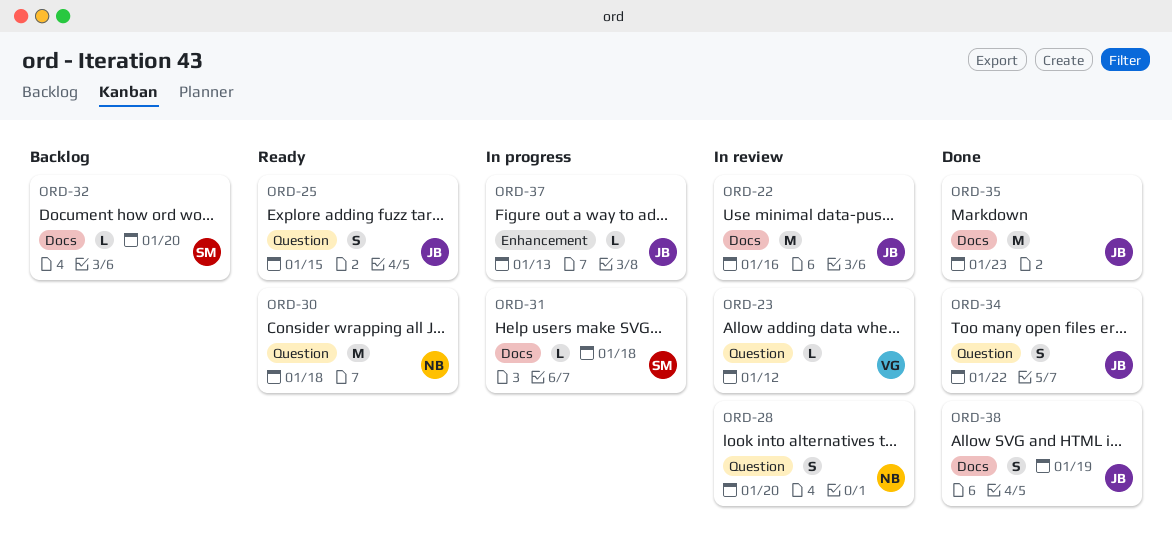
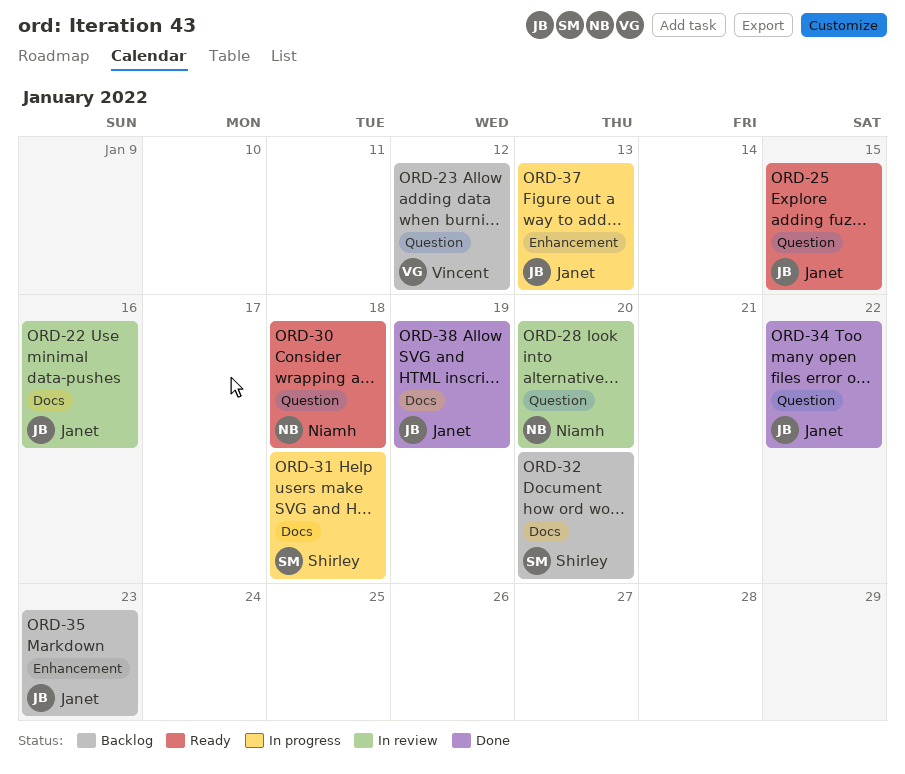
ORD-23, status: In review -> Backlog
ORD-35, status: Done -> Backlog
ORD-35, label: Docs -> Enhancement

